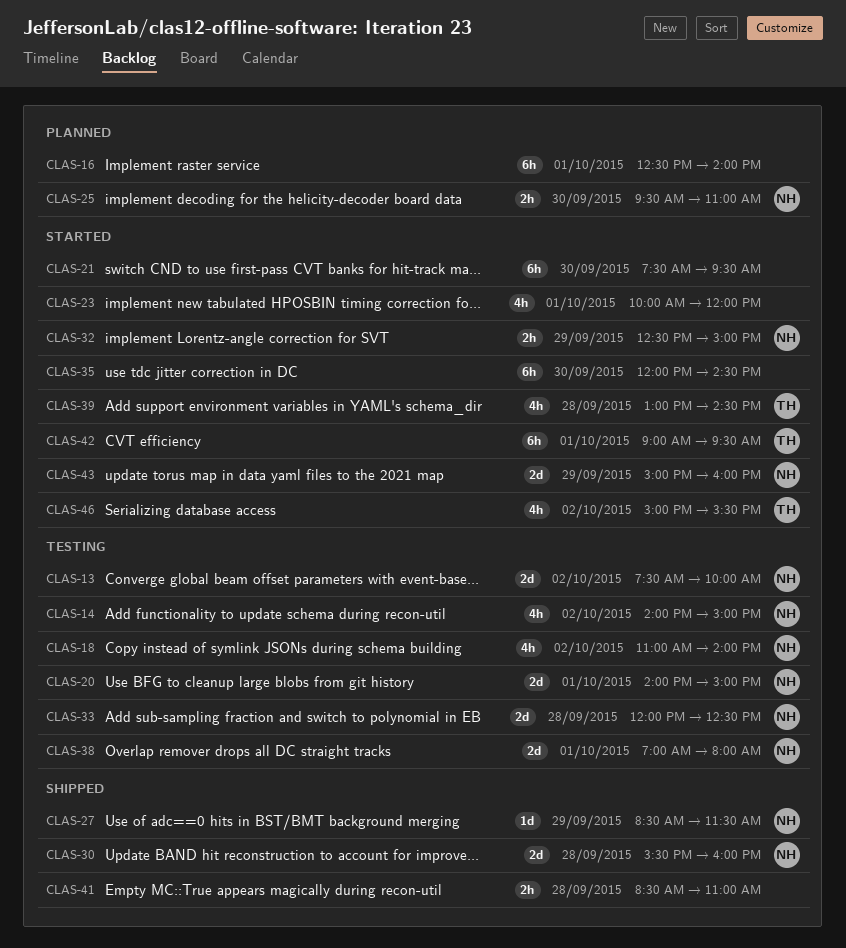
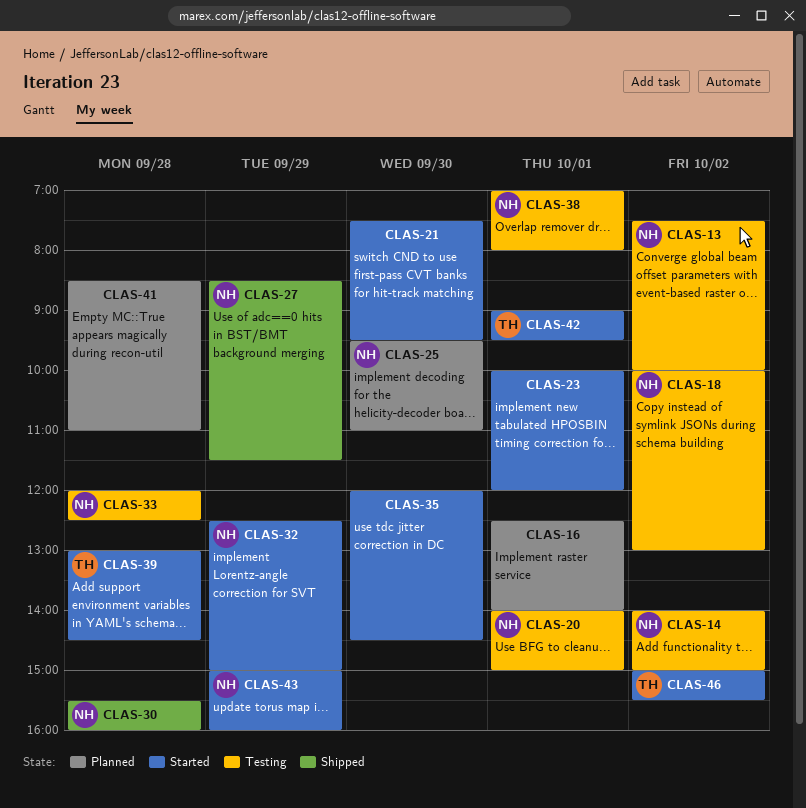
CLAS-18, begins: 11:00 -> 10:00
CLAS-18, ends: 14:00 -> 13:00
CLAS-41, status: Shipped -> Planned

